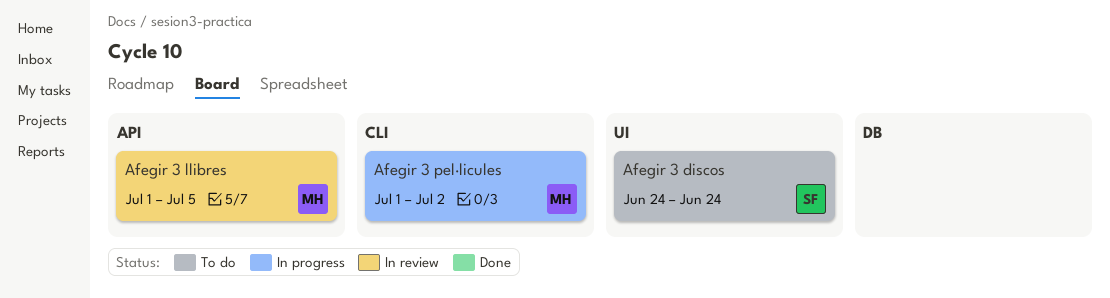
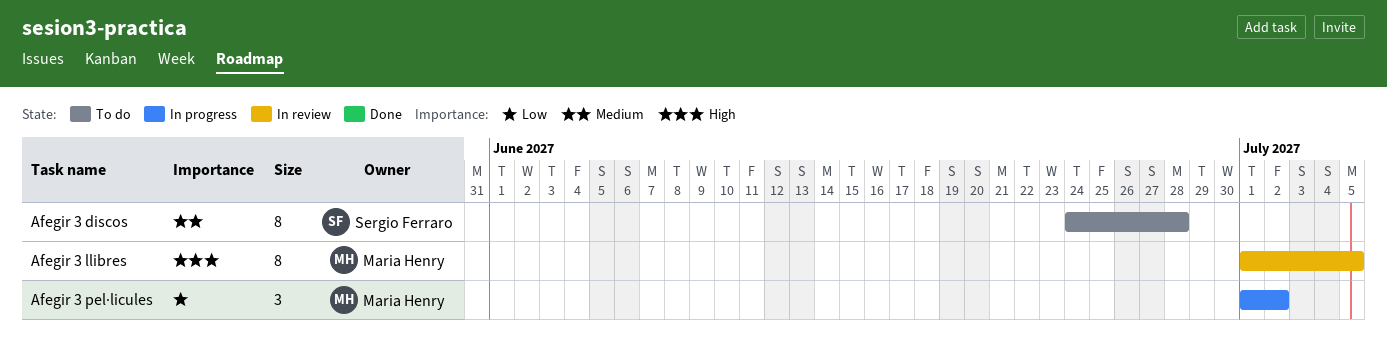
Afegir 3 discos, due: Jun 24 -> Jun 28

